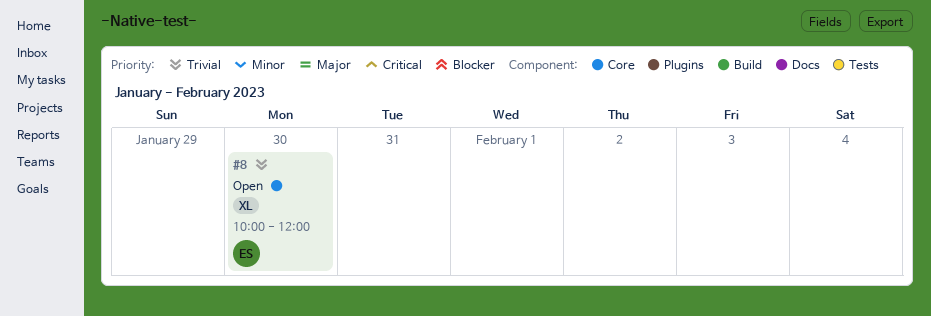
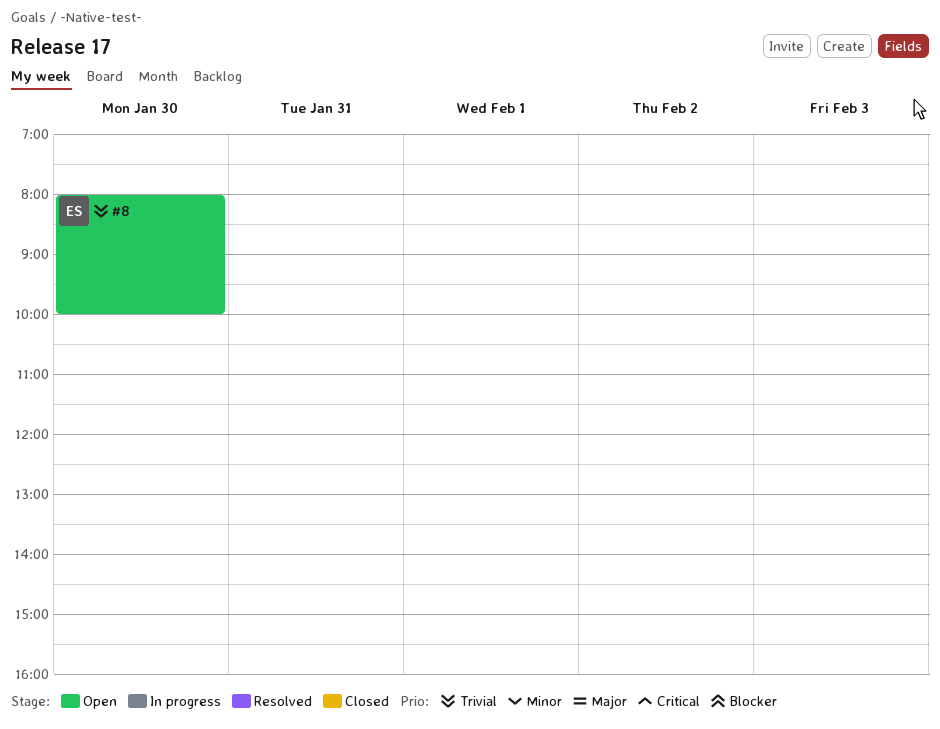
#8, begins: 10:00 -> 08:00
#8, ends: 12:00 -> 10:00

